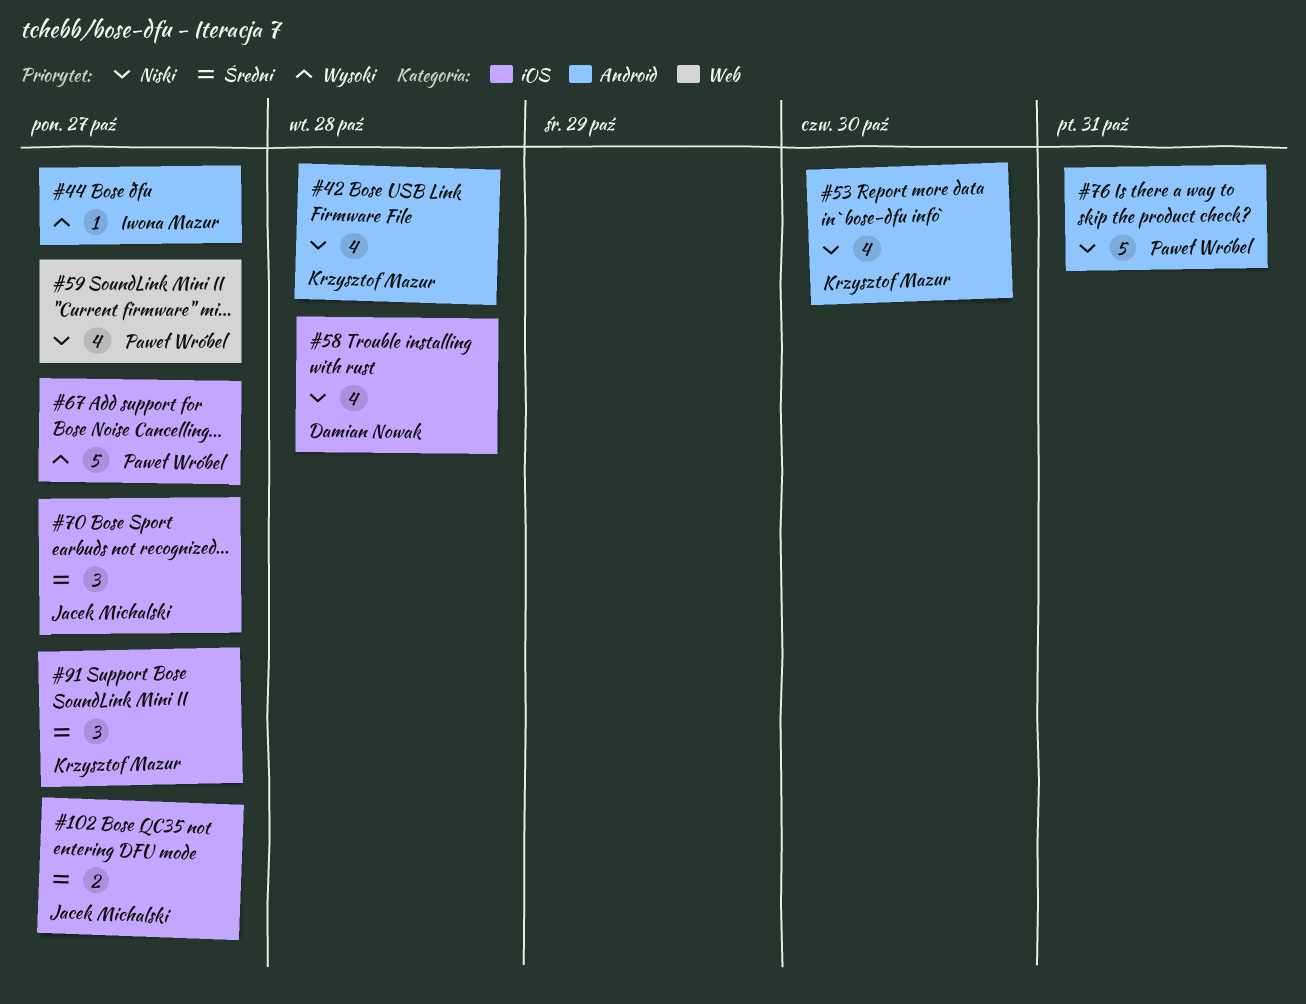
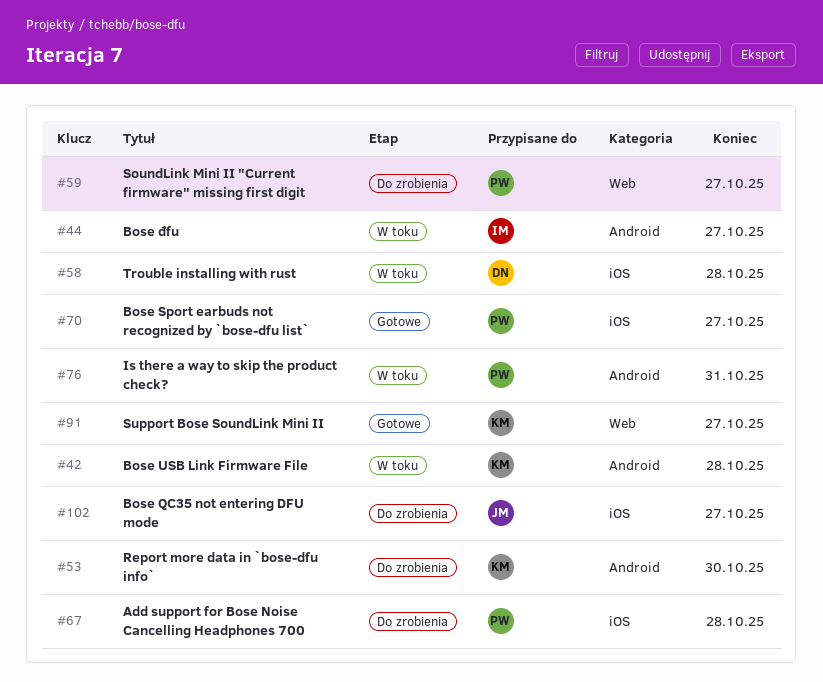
#67, due: Oct 27 -> Oct 28
#70, owner: Jacek Michalski -> Paweł Wróbel
#91, label: iOS -> Web

